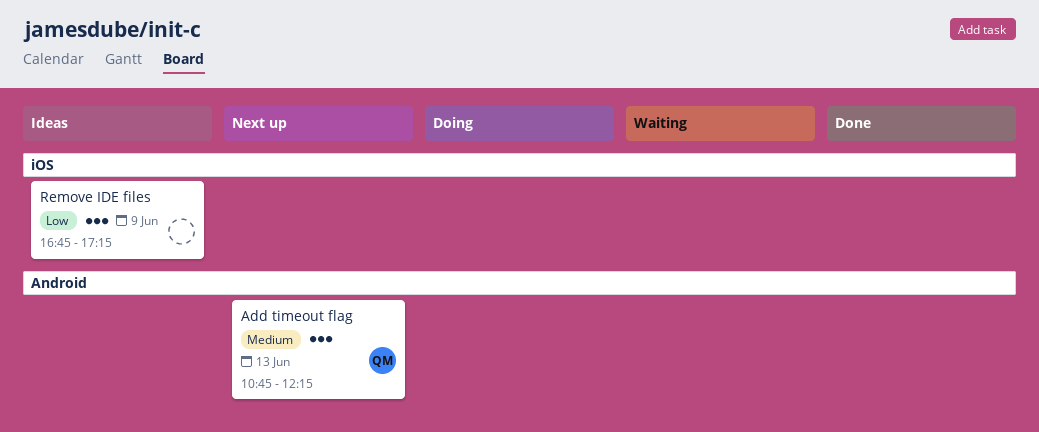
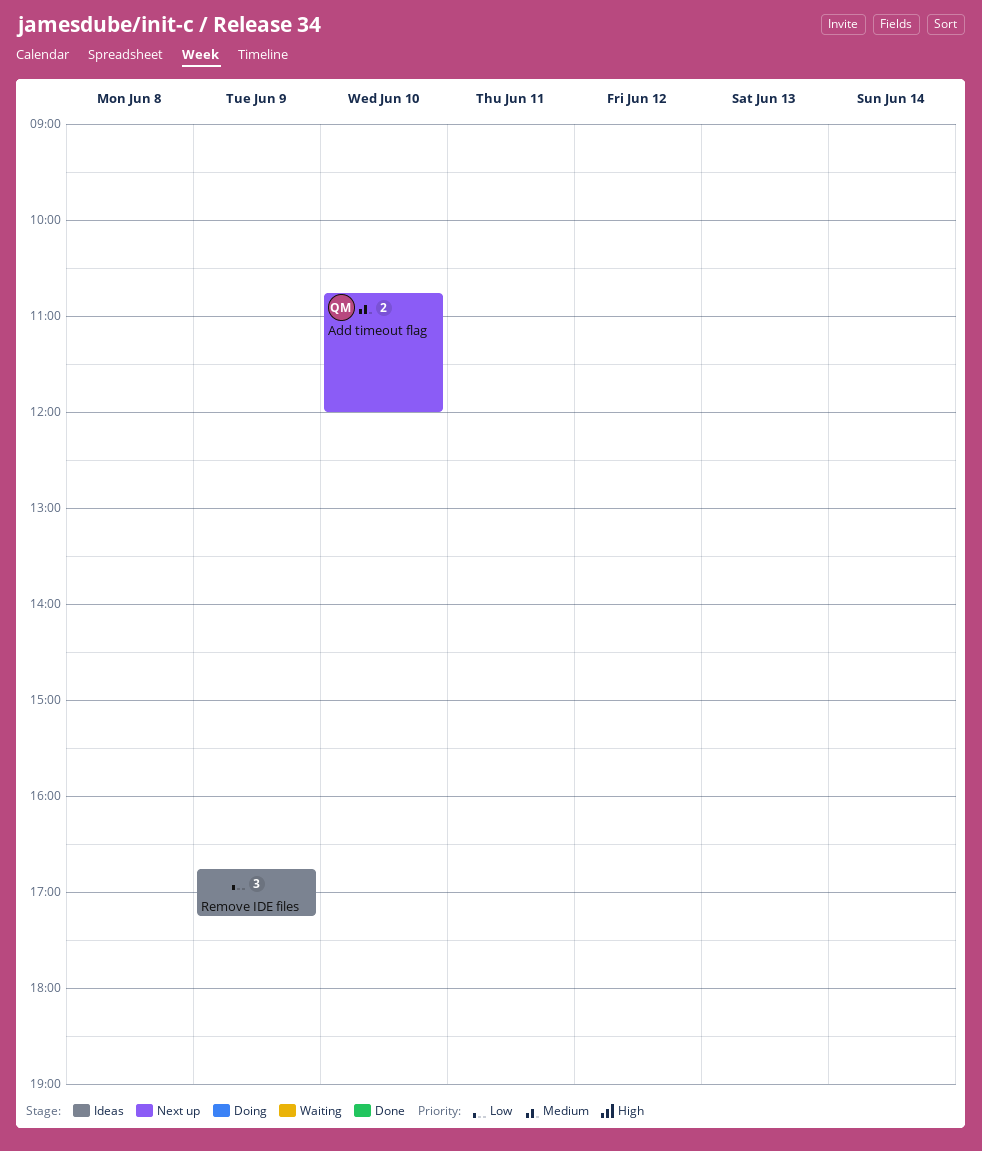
Add timeout flag, estimate: 3 -> 2
Add timeout flag, day: Jun 13 -> Jun 10
Add timeout flag, ends: 12:15 -> 12:00

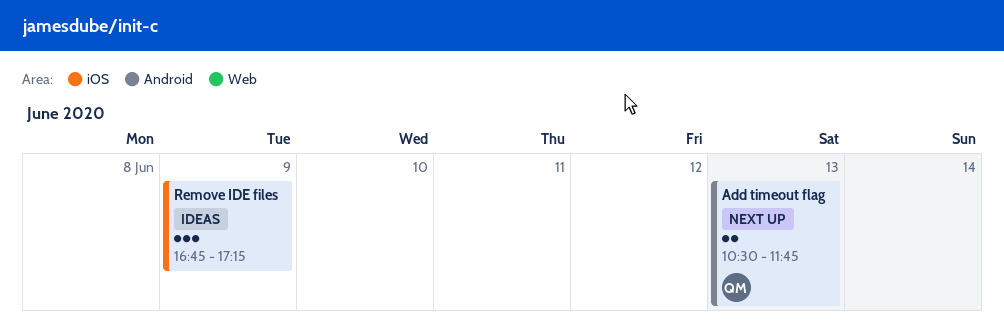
Add timeout flag, day: Jun 10 -> Jun 13
Add timeout flag, begins: 10:45 -> 10:30
Add timeout flag, ends: 12:00 -> 11:45

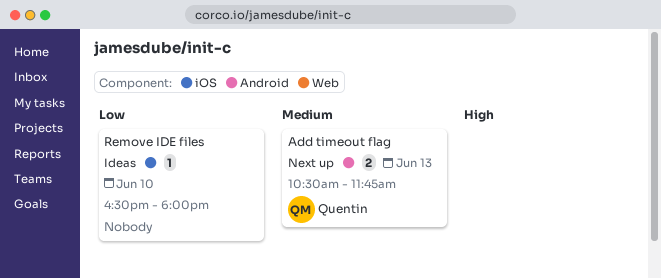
Remove IDE files, estimate: 3 -> 1
Remove IDE files, day: Jun 9 -> Jun 10
Remove IDE files, begins: 16:45 -> 16:30
Remove IDE files, ends: 17:15 -> 18:00

